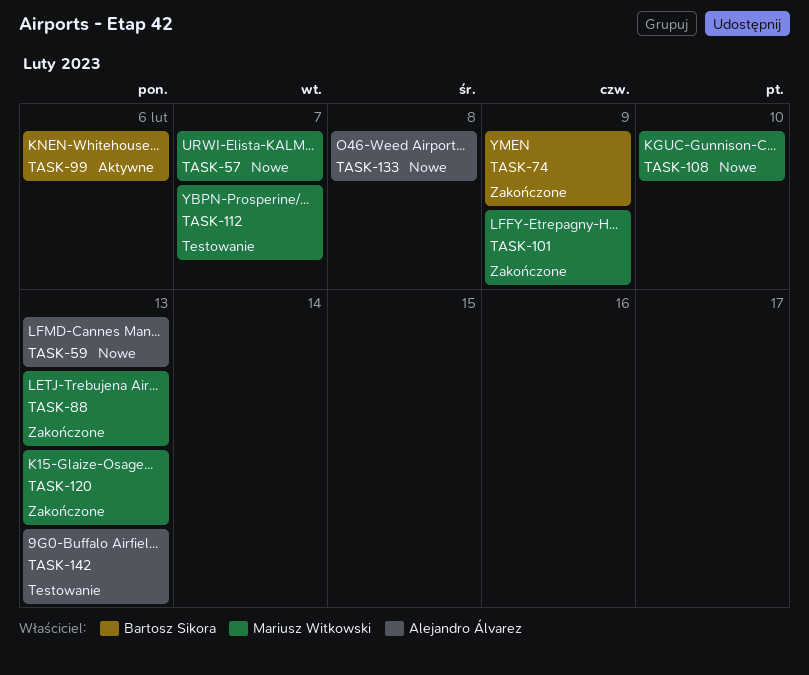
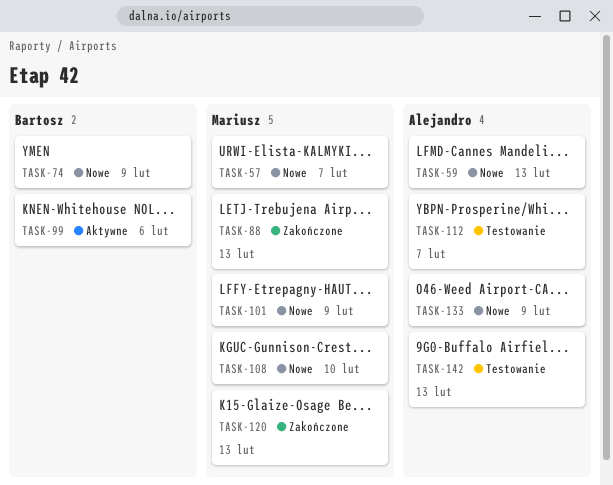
TASK-74, status: Zakończone -> Nowe
TASK-101, status: Zakończone -> Nowe
TASK-112, owner: Mariusz Witkowski -> Alejandro Álvarez
TASK-133, due: Feb 8 -> Feb 9

